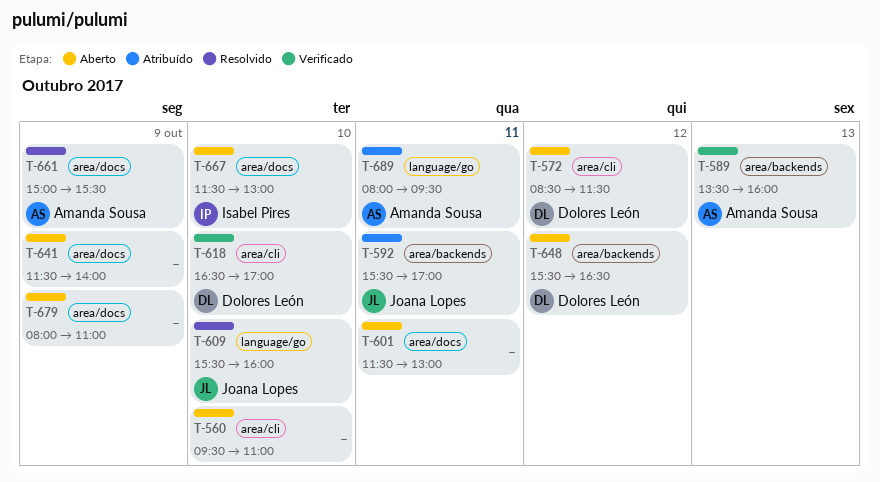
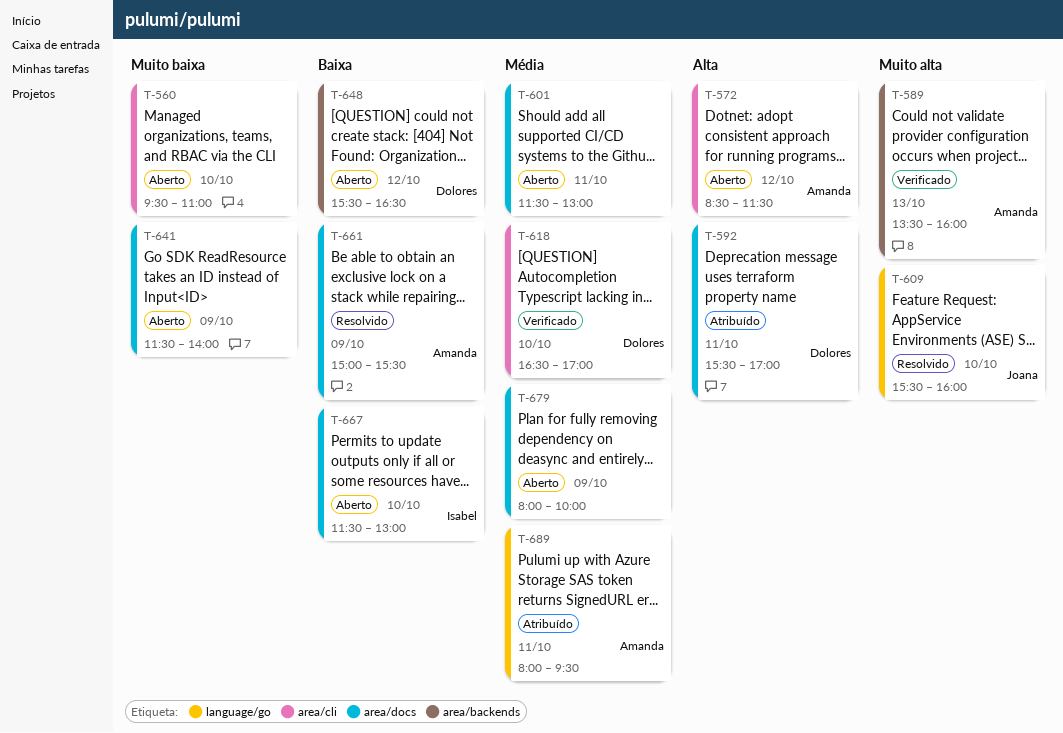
T-572, owner: Dolores León -> Amanda Sousa
T-592, owner: Joana Lopes -> Dolores León
T-592, label: area/backends -> area/docs
T-679, ends: 11:00 -> 10:00

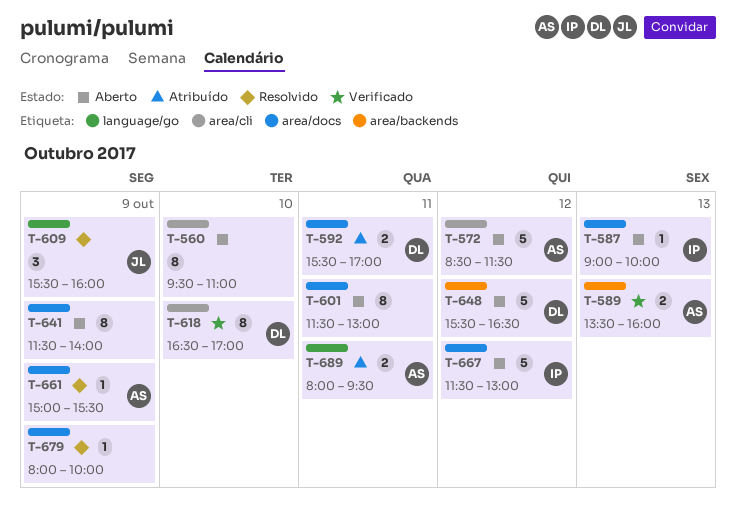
T-587: none -> present
T-609, day: Oct 10 -> Oct 9
T-667, day: Oct 10 -> Oct 12
T-679, status: Aberto -> Resolvido

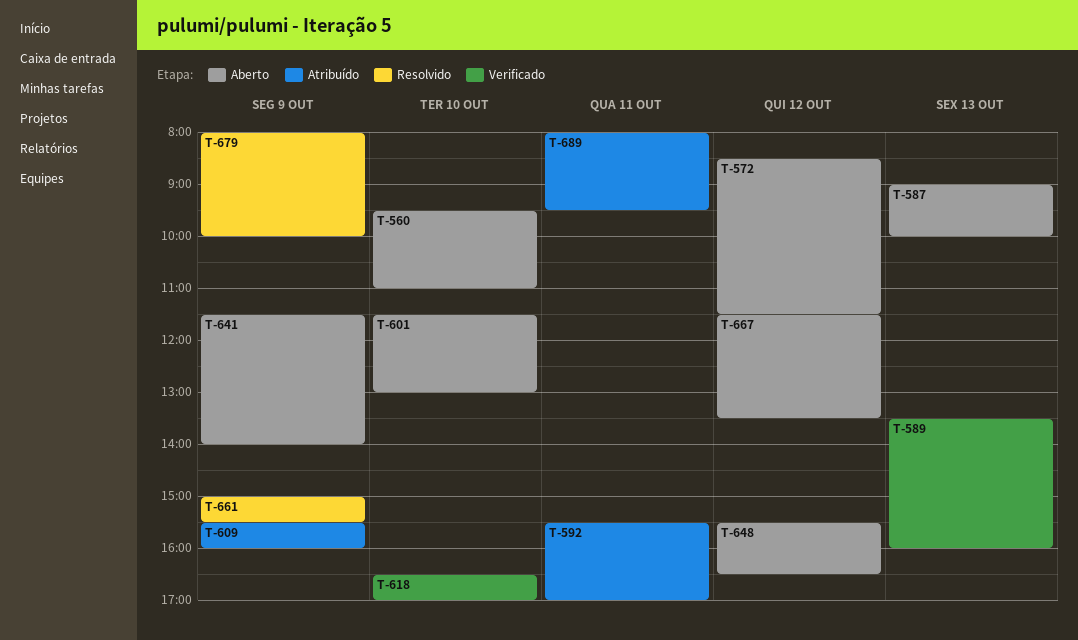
T-601, day: Oct 11 -> Oct 10
T-609, status: Resolvido -> Atribuído
T-667, ends: 13:00 -> 13:30

